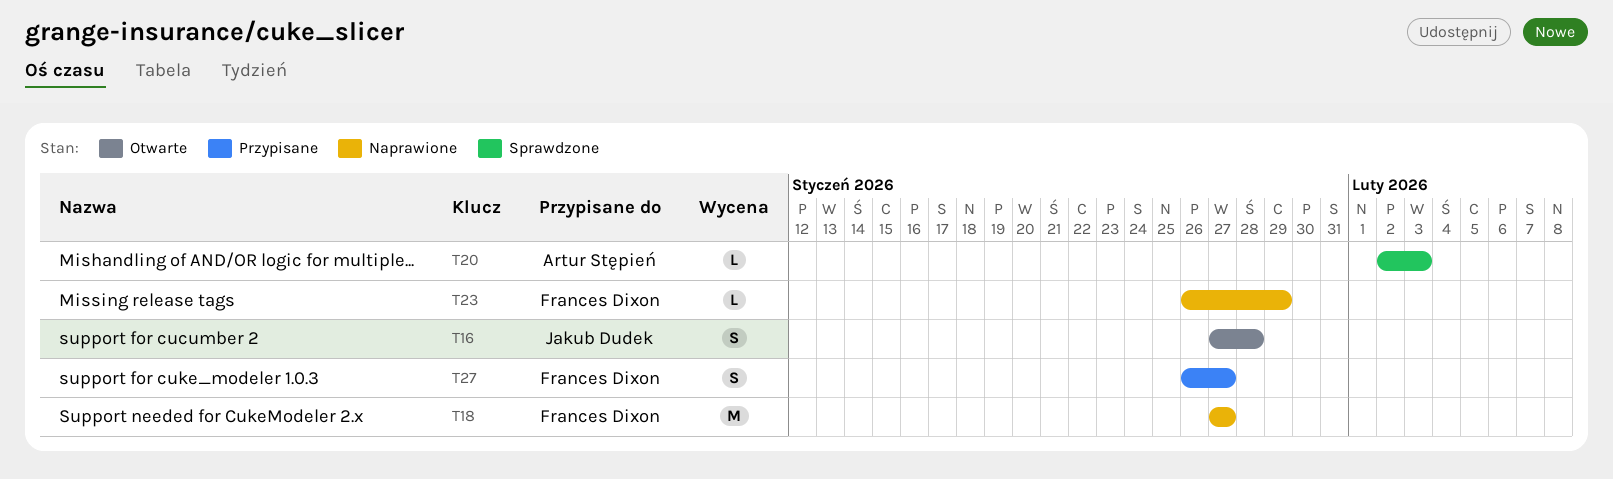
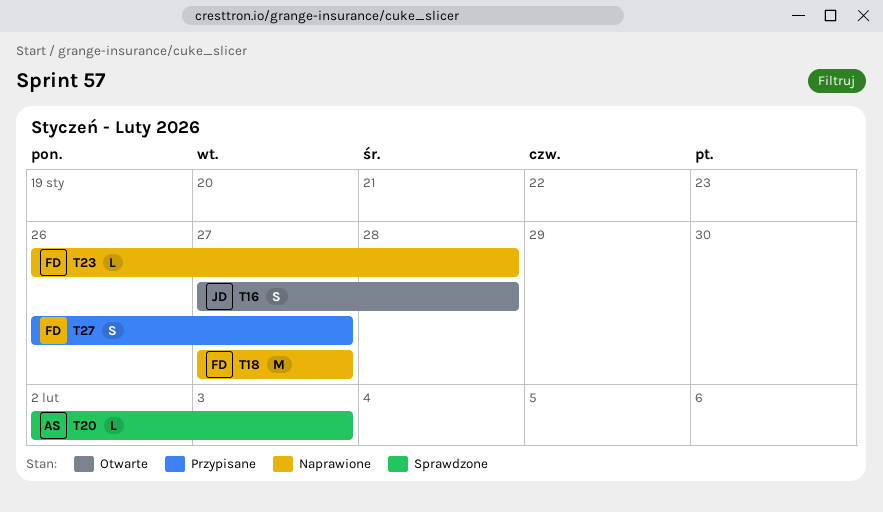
T23, due: Jan 29 -> Jan 28

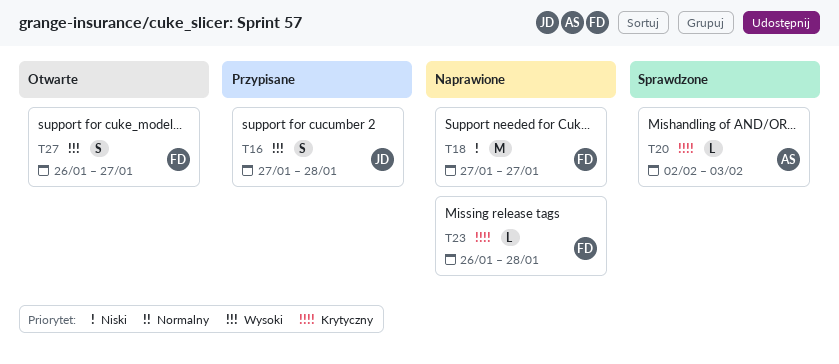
T16, status: Otwarte -> Przypisane
T27, status: Przypisane -> Otwarte

